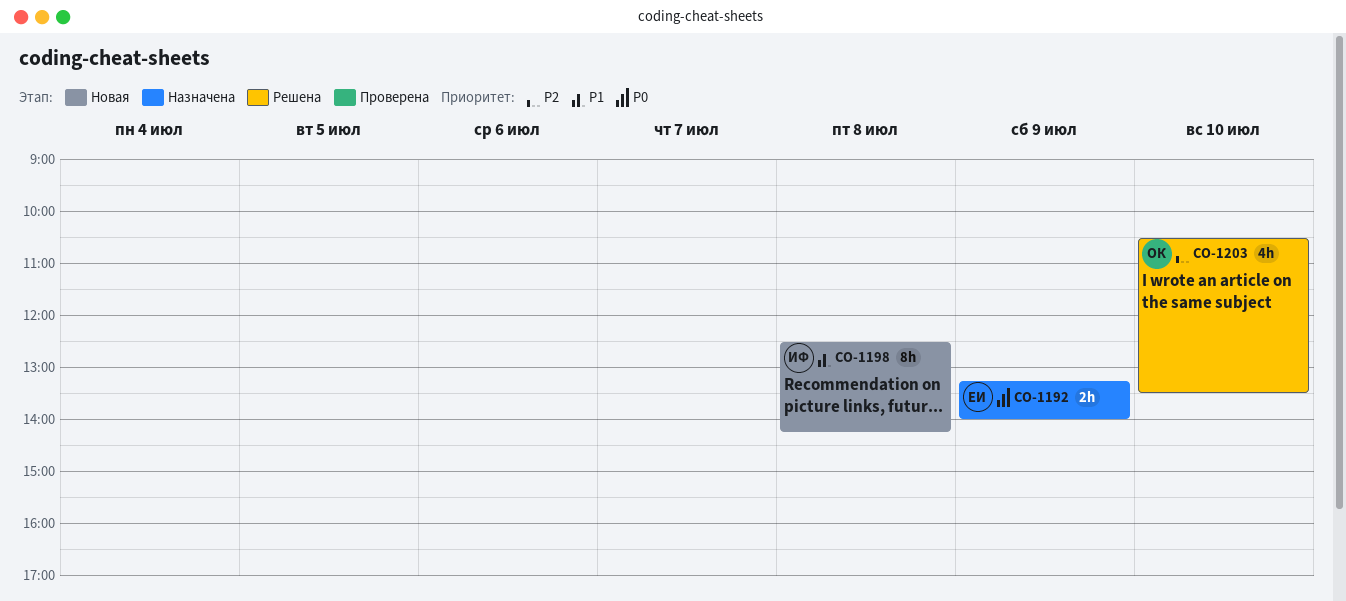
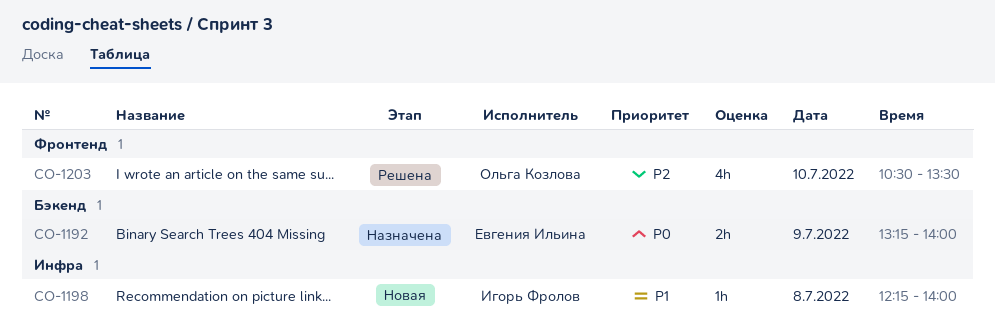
CO-1198, estimate: 8h -> 1h
CO-1198, begins: 12:30 -> 12:15
CO-1198, ends: 14:15 -> 14:00

